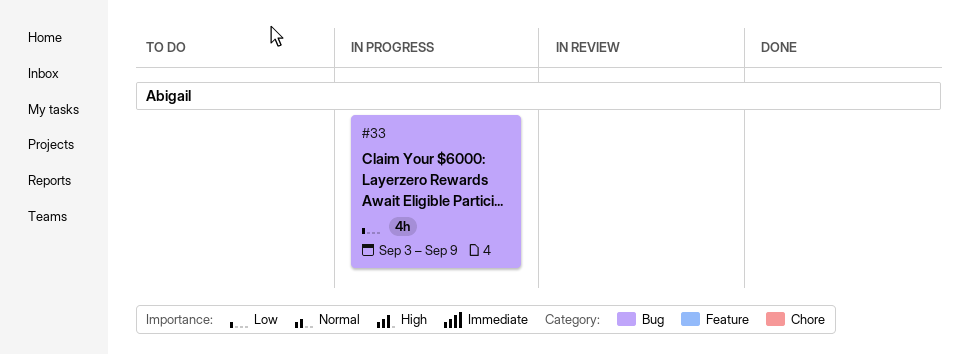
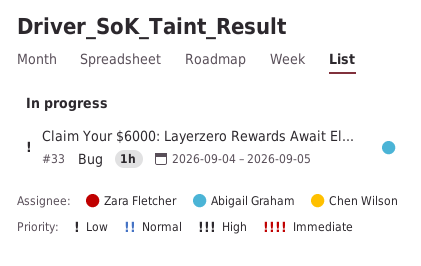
#33, estimate: 4h -> 1h
#33, start: Sep 3 -> Sep 4
#33, due: Sep 9 -> Sep 5

